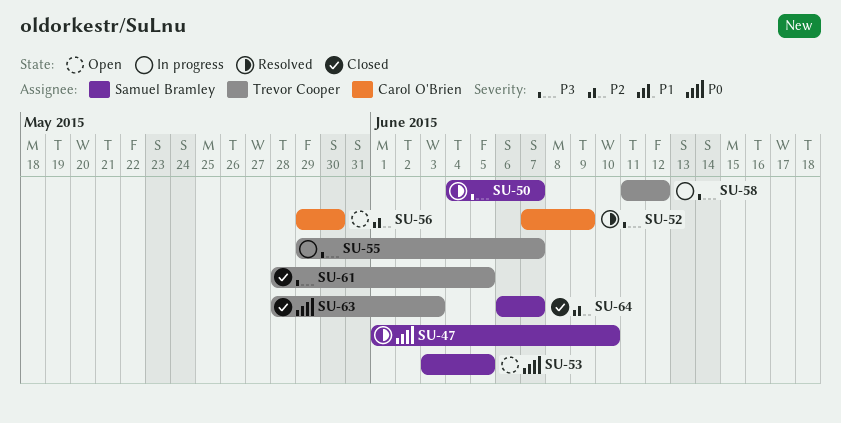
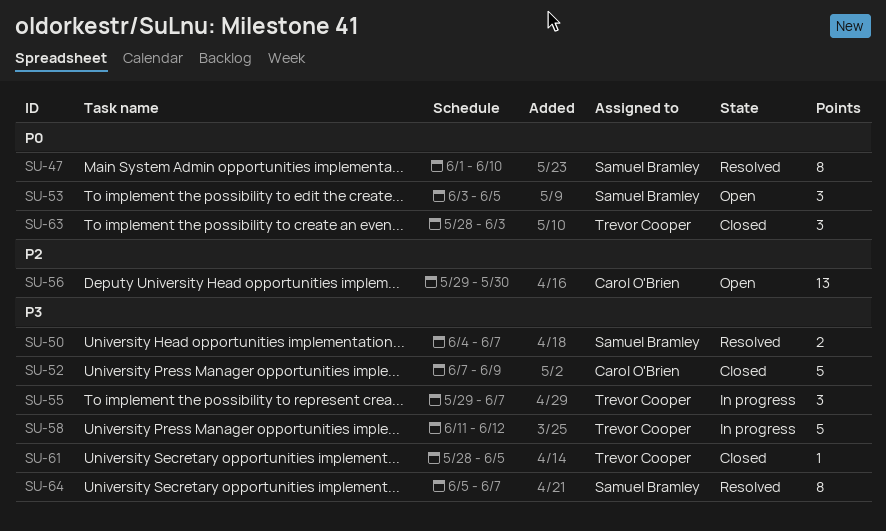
SU-52, status: Resolved -> Closed
SU-64, status: Closed -> Resolved
SU-64, priority: P2 -> P3
SU-64, start: Jun 6 -> Jun 5

